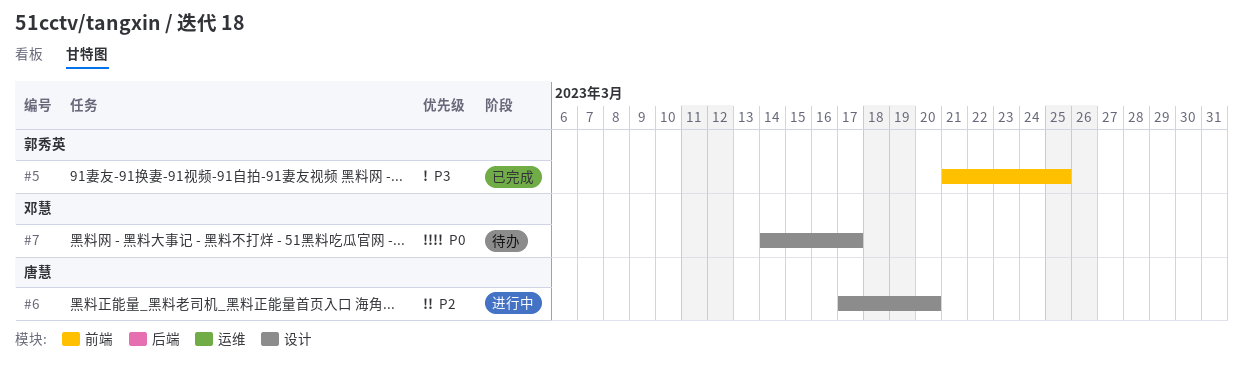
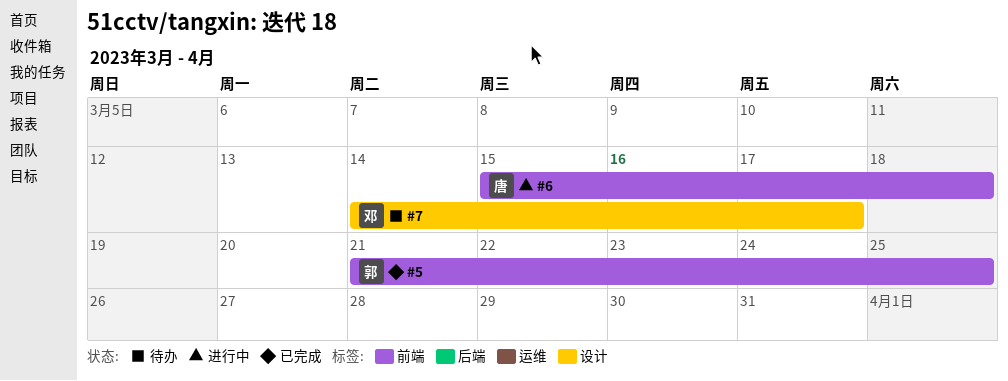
#6, label: 设计 -> 前端
#6, start: Mar 17 -> Mar 15
#6, due: Mar 20 -> Mar 18

